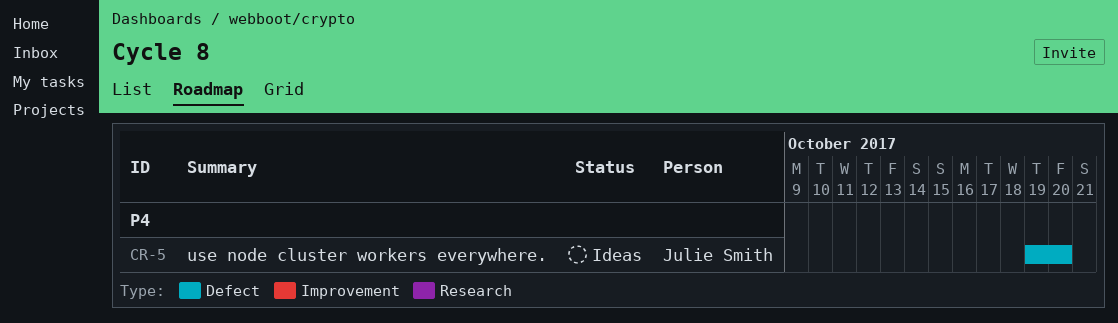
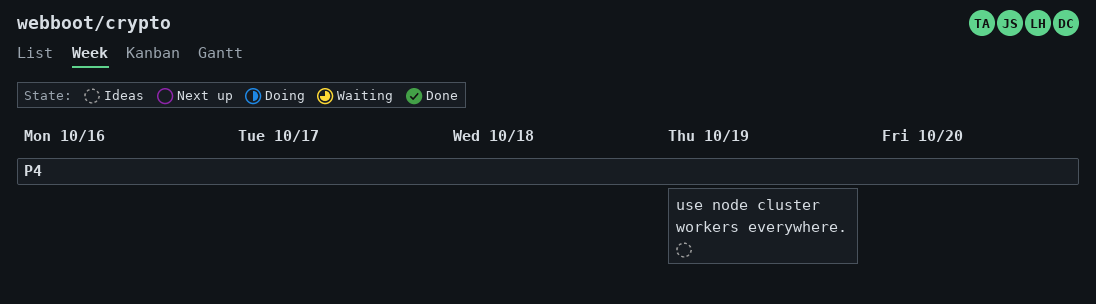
use node cluster workers everywhere., due: Oct 20 -> Oct 19

